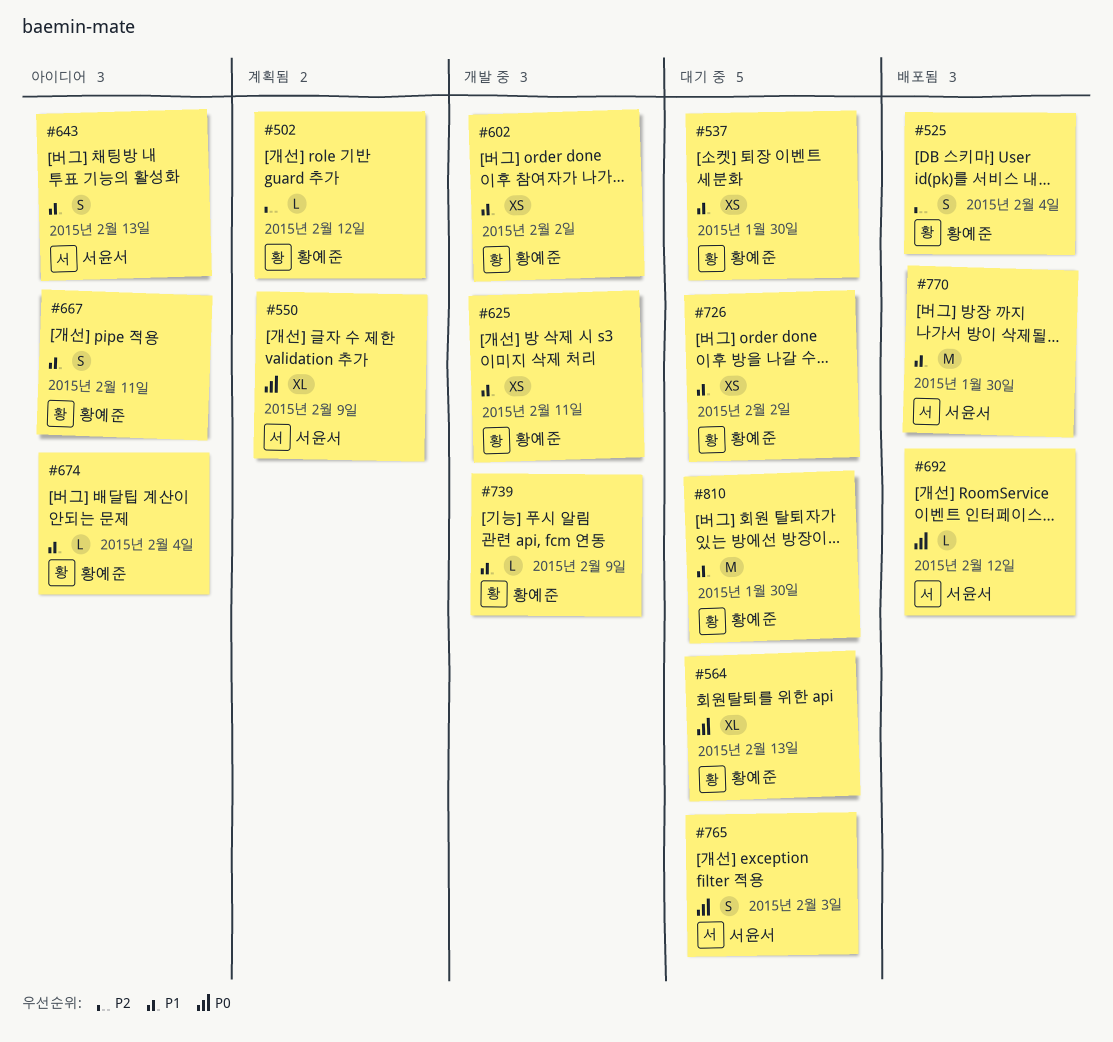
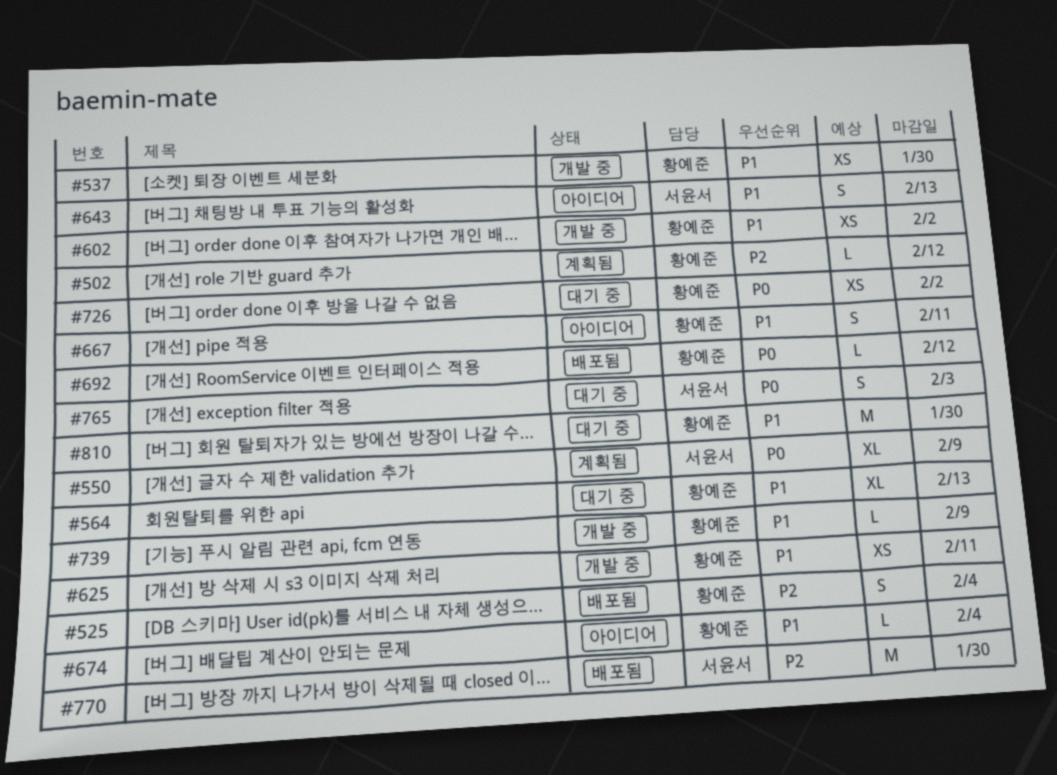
#537, status: 대기 중 -> 개발 중
#564, priority: P0 -> P1
#692, owner: 서윤서 -> 황예준
#726, priority: P1 -> P0
#770, priority: P1 -> P2

